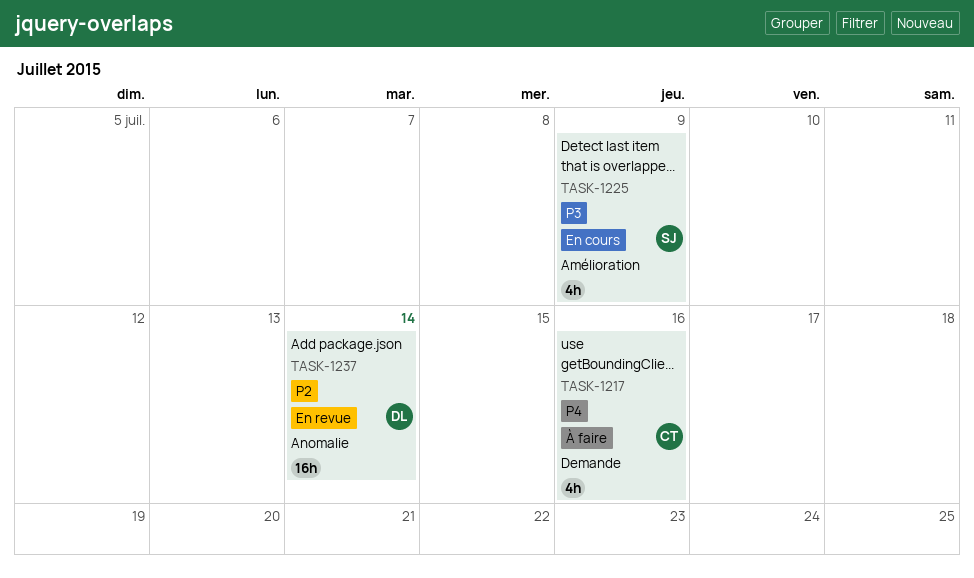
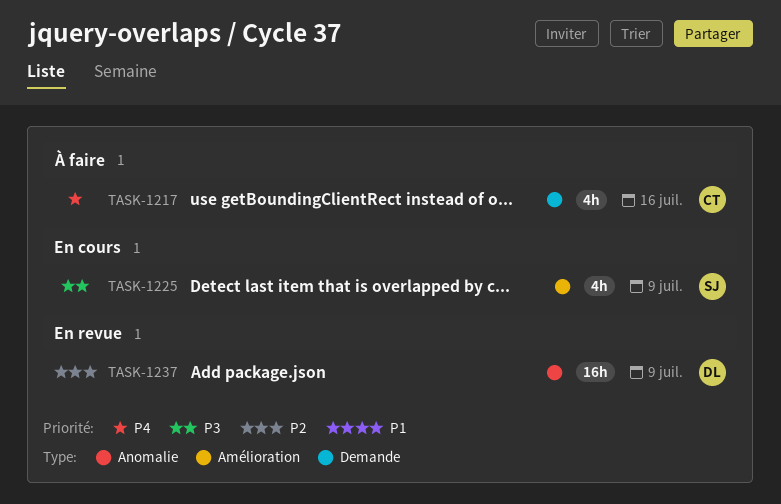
TASK-1237, due: Jul 14 -> Jul 9

